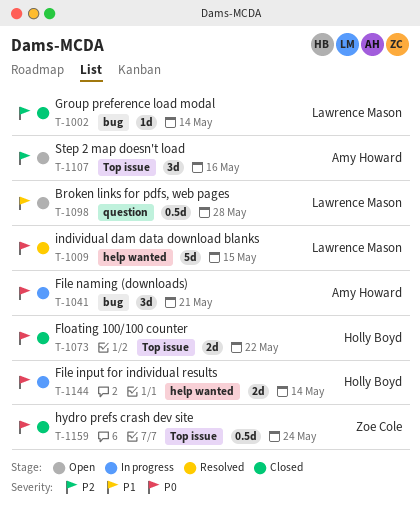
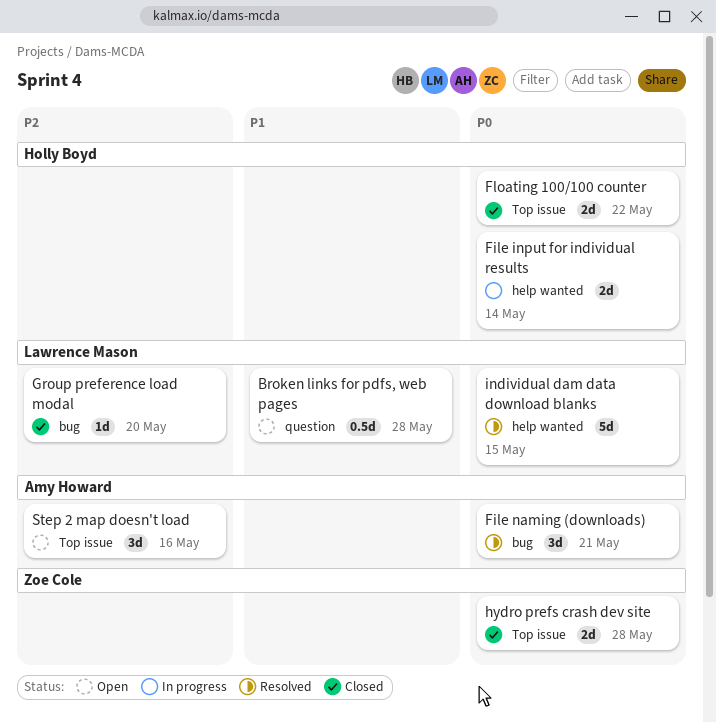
File naming (downloads), status: In progress -> Resolved
Group preference load modal, due: May 14 -> May 20
hydro prefs crash dev site, estimate: 0.5d -> 2d
hydro prefs crash dev site, due: May 24 -> May 28

